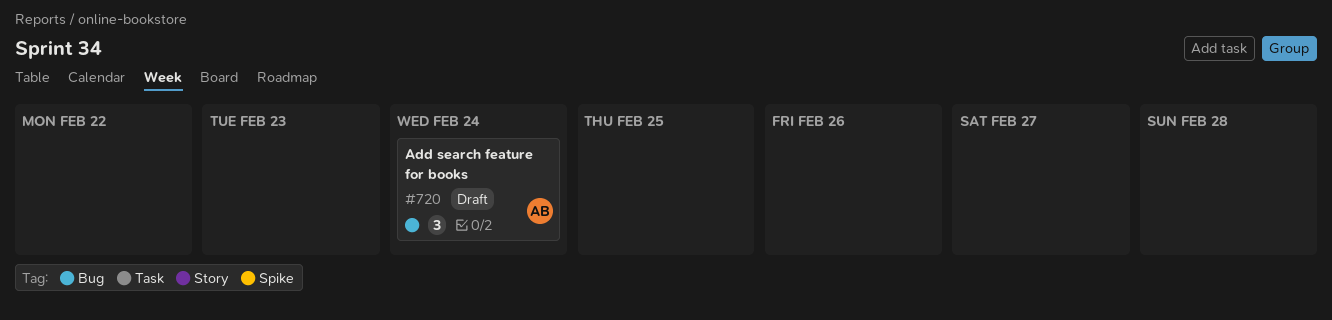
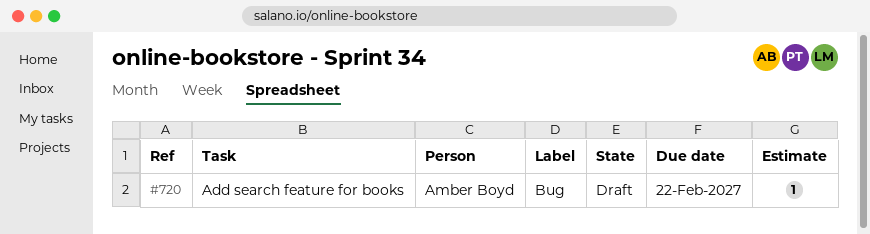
#720, estimate: 3 -> 1
#720, due: Feb 24 -> Feb 22

